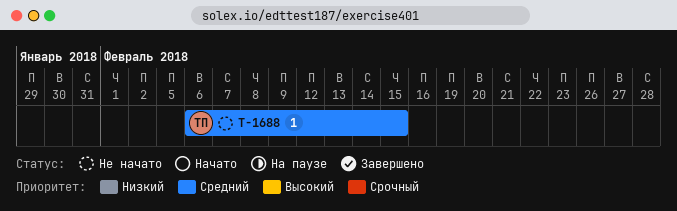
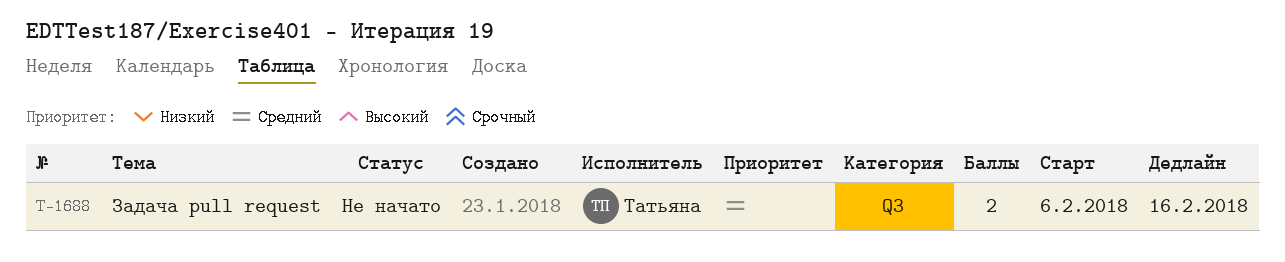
T-1688, estimate: 1 -> 2
T-1688, due: Feb 15 -> Feb 16

